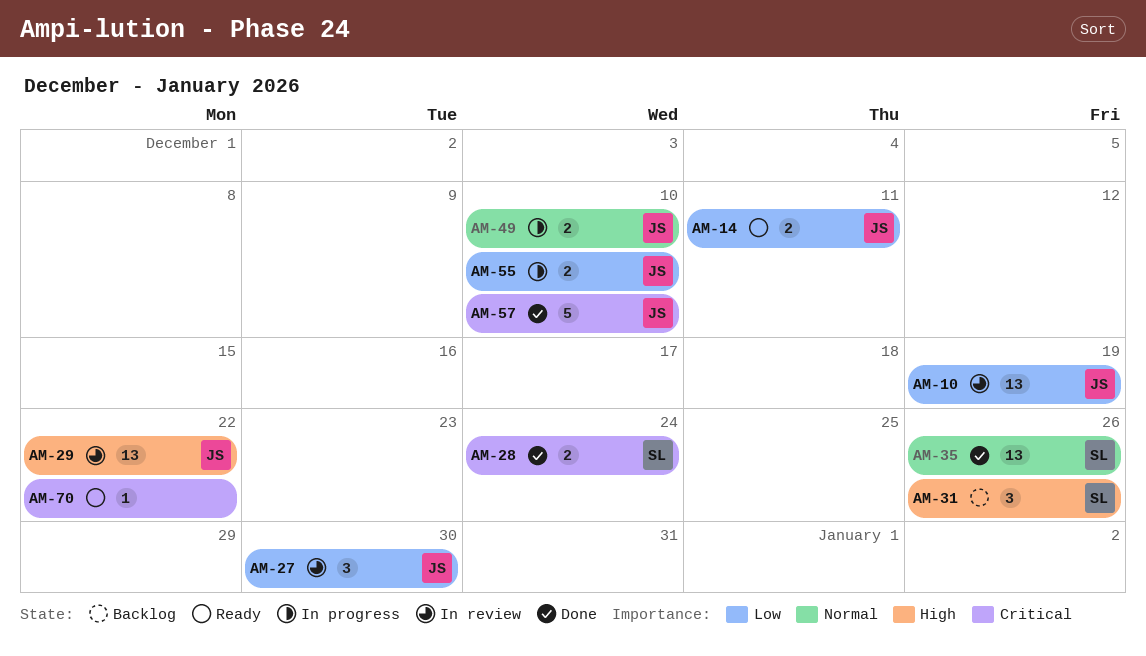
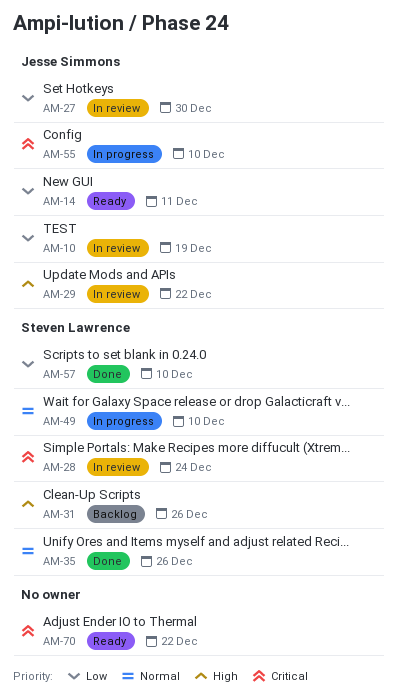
AM-28, status: Done -> In review
AM-49, owner: Jesse Simmons -> Steven Lawrence
AM-55, priority: Low -> Critical
AM-57, owner: Jesse Simmons -> Steven Lawrence
AM-57, priority: Critical -> Low

